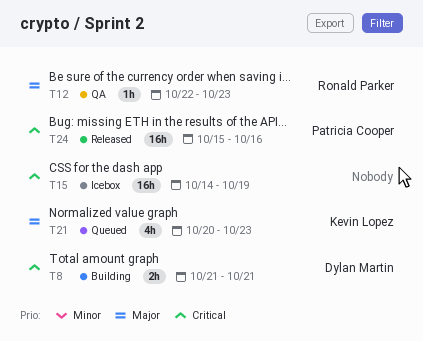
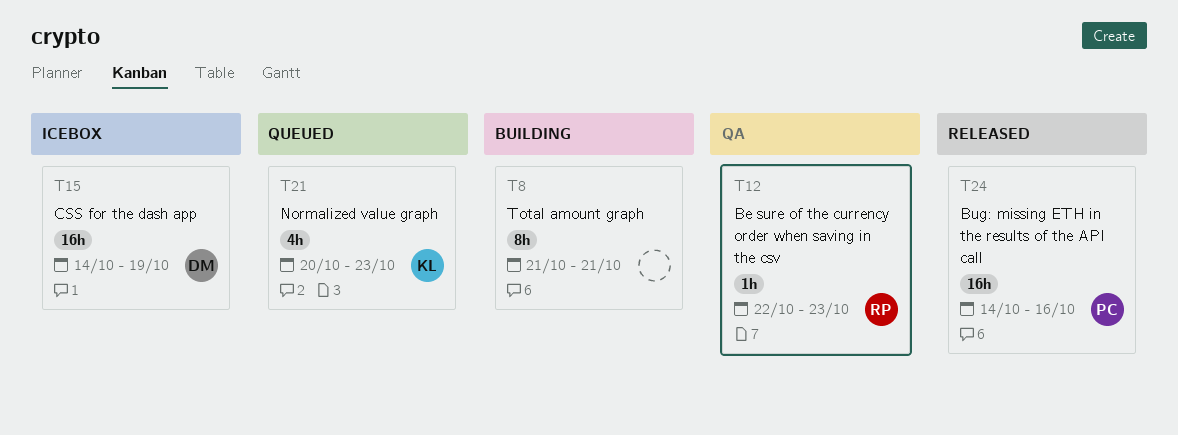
T8, owner: Dylan Martin -> none
T8, estimate: 2h -> 8h
T15, owner: none -> Dylan Martin
T24, start: Oct 15 -> Oct 14

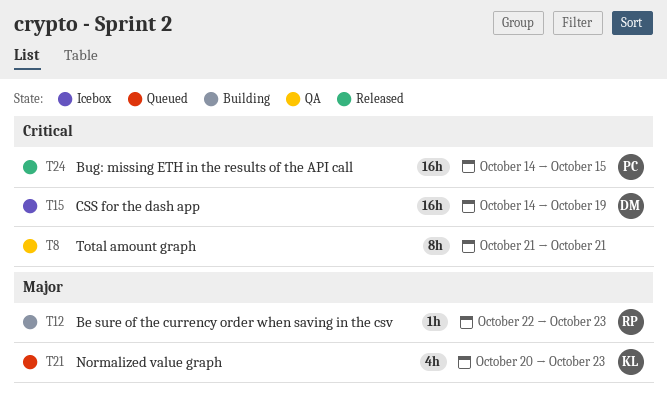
T8, status: Building -> QA
T12, status: QA -> Building
T24, due: Oct 16 -> Oct 15

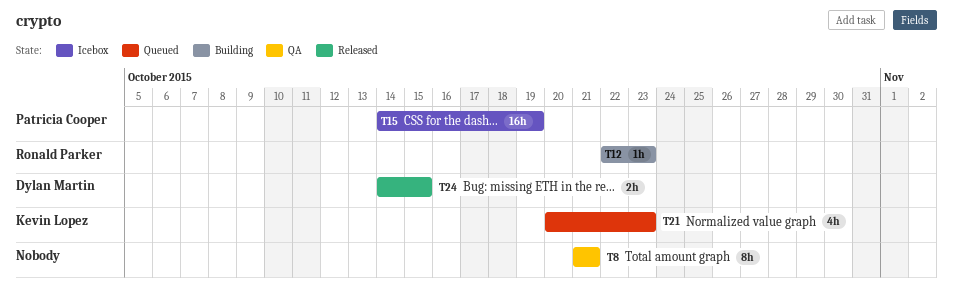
T15, owner: Dylan Martin -> Patricia Cooper
T24, owner: Patricia Cooper -> Dylan Martin
T24, estimate: 16h -> 2h

